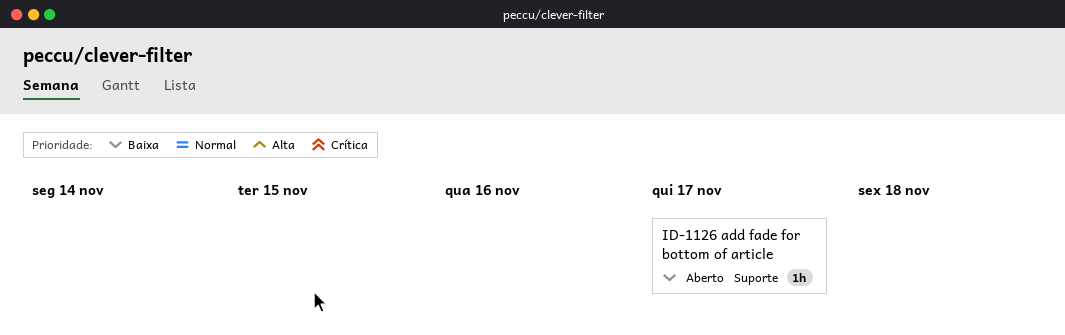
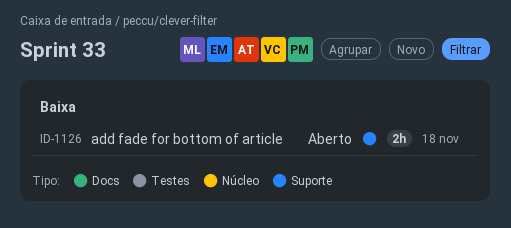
ID-1126, estimate: 1h -> 2h
ID-1126, due: Nov 17 -> Nov 18

